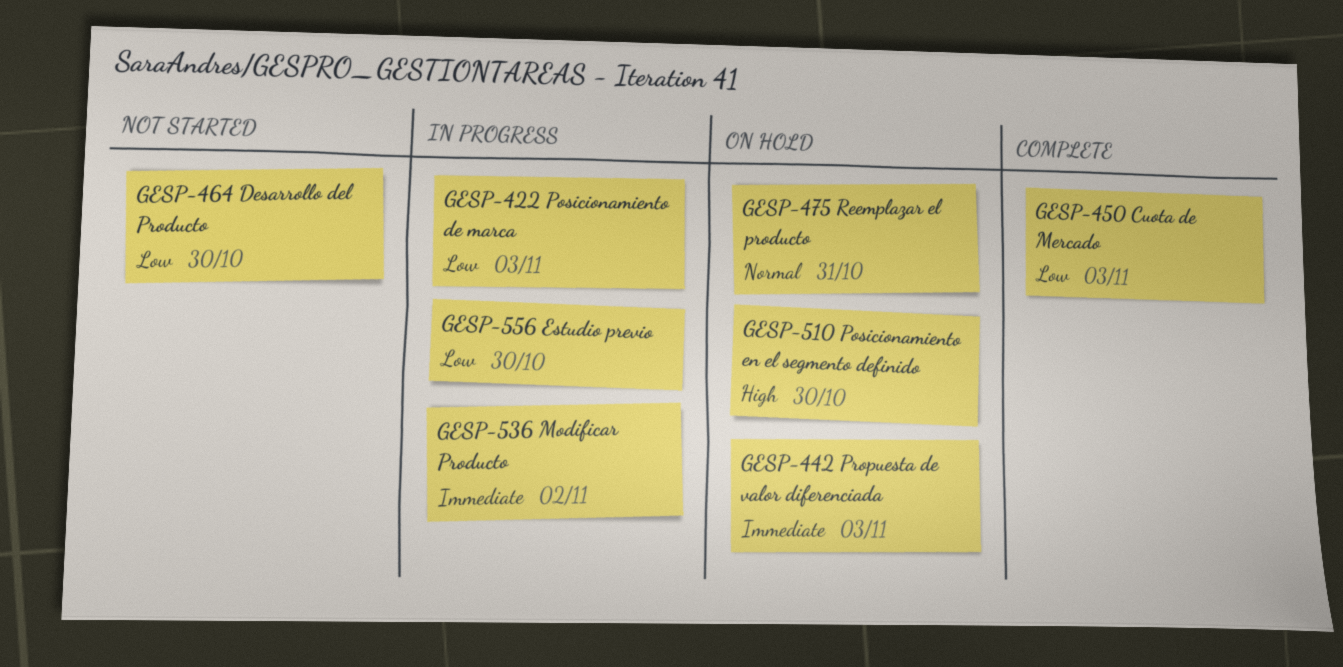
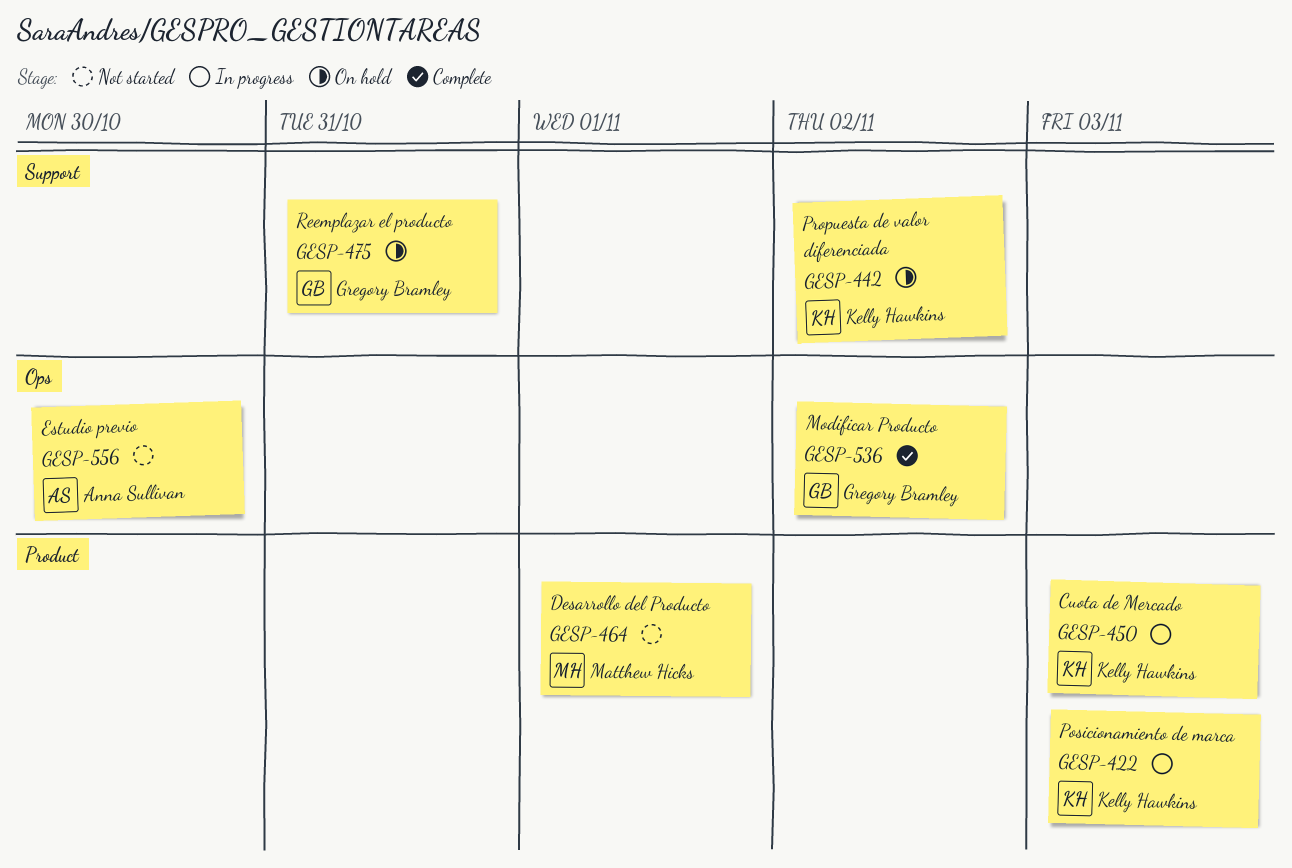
GESP-442, due: Nov 3 -> Nov 2
GESP-450, status: Complete -> In progress
GESP-464, due: Oct 30 -> Nov 1
GESP-510: present -> none
GESP-536, status: In progress -> Complete
GESP-556, status: In progress -> Not started

